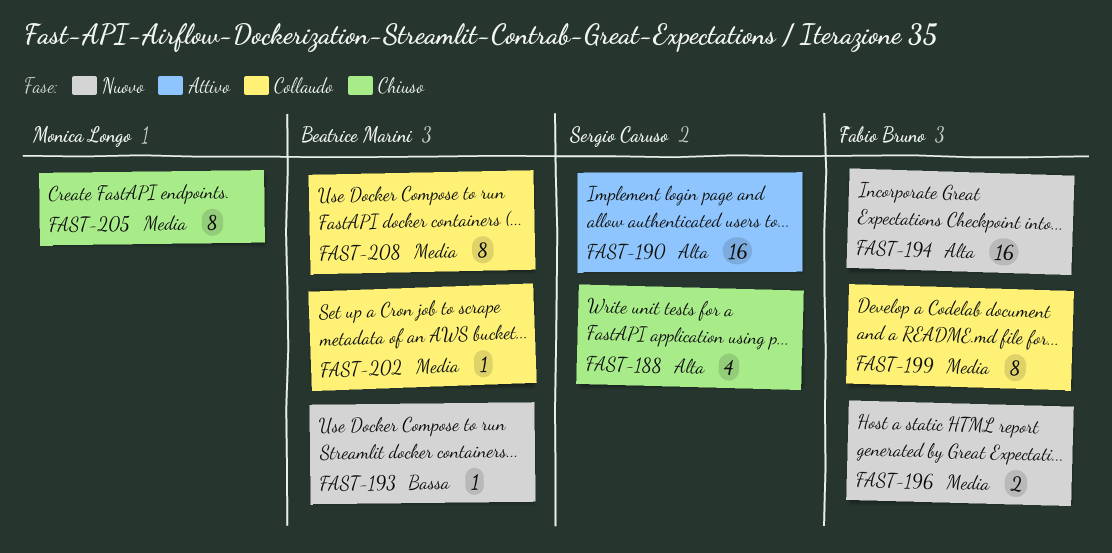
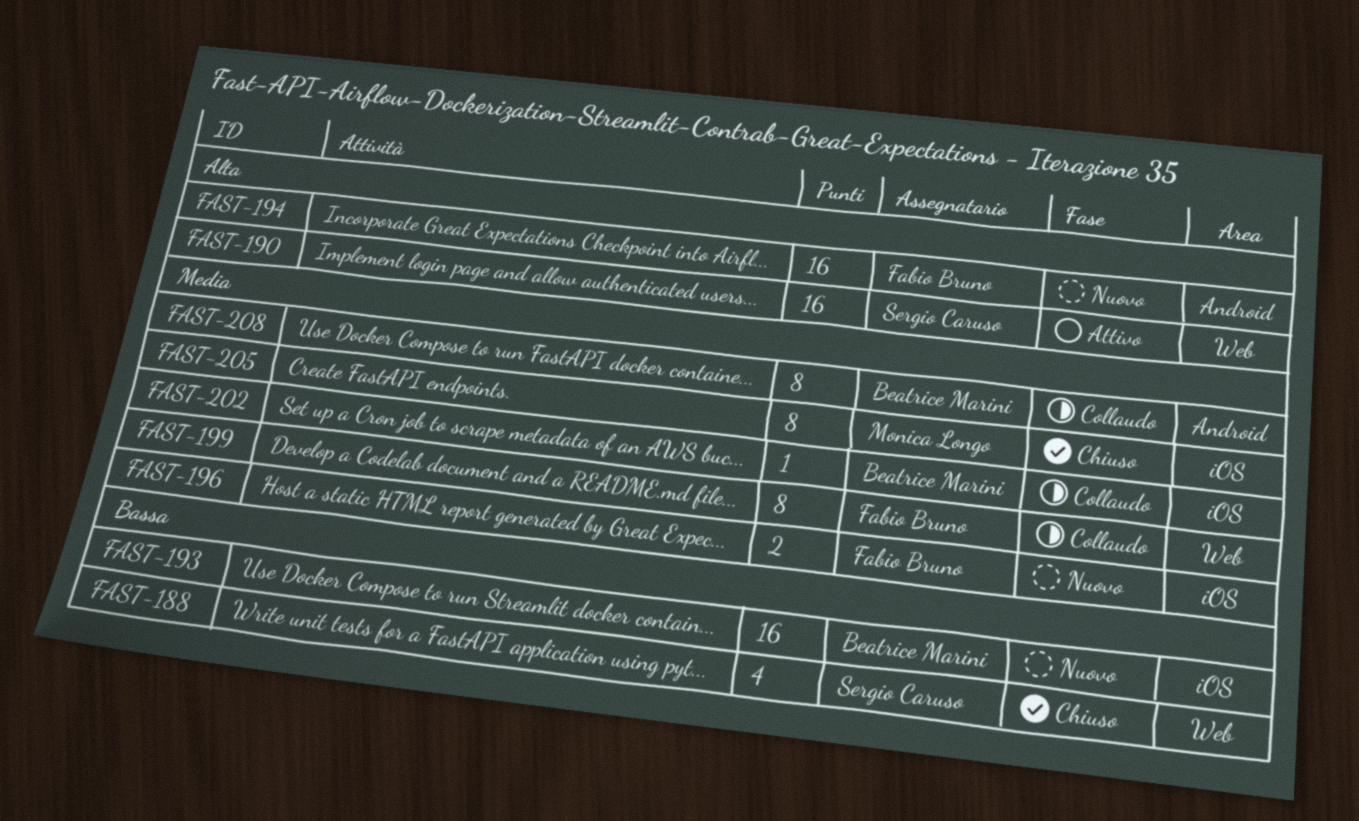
FAST-188, priority: Alta -> Bassa
FAST-193, estimate: 1 -> 16

